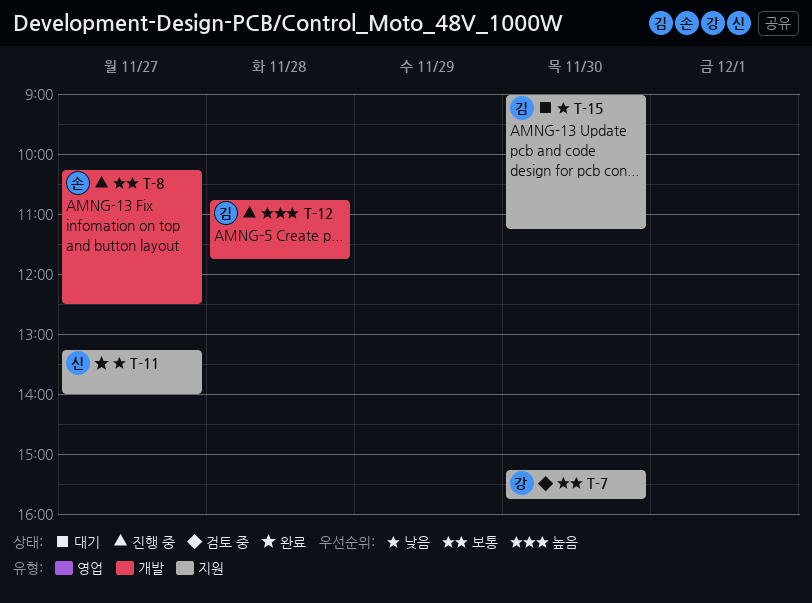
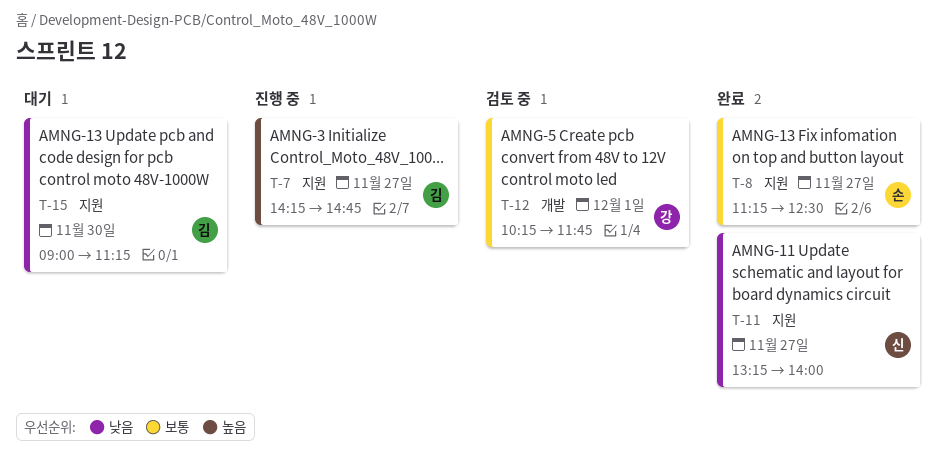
T-7, status: 검토 중 -> 진행 중
T-7, owner: 강 -> 김
T-7, priority: 보통 -> 높음
T-7, day: Nov 30 -> Nov 27
T-7, begins: 15:15 -> 14:15
T-7, ends: 15:45 -> 14:45
T-8, status: 진행 중 -> 완료
T-8, label: 개발 -> 지원
T-8, begins: 10:15 -> 11:15
T-12, status: 진행 중 -> 검토 중
T-12, owner: 김 -> 강
T-12, priority: 높음 -> 보통
T-12, day: Nov 28 -> Dec 1
T-12, begins: 10:45 -> 10:15

